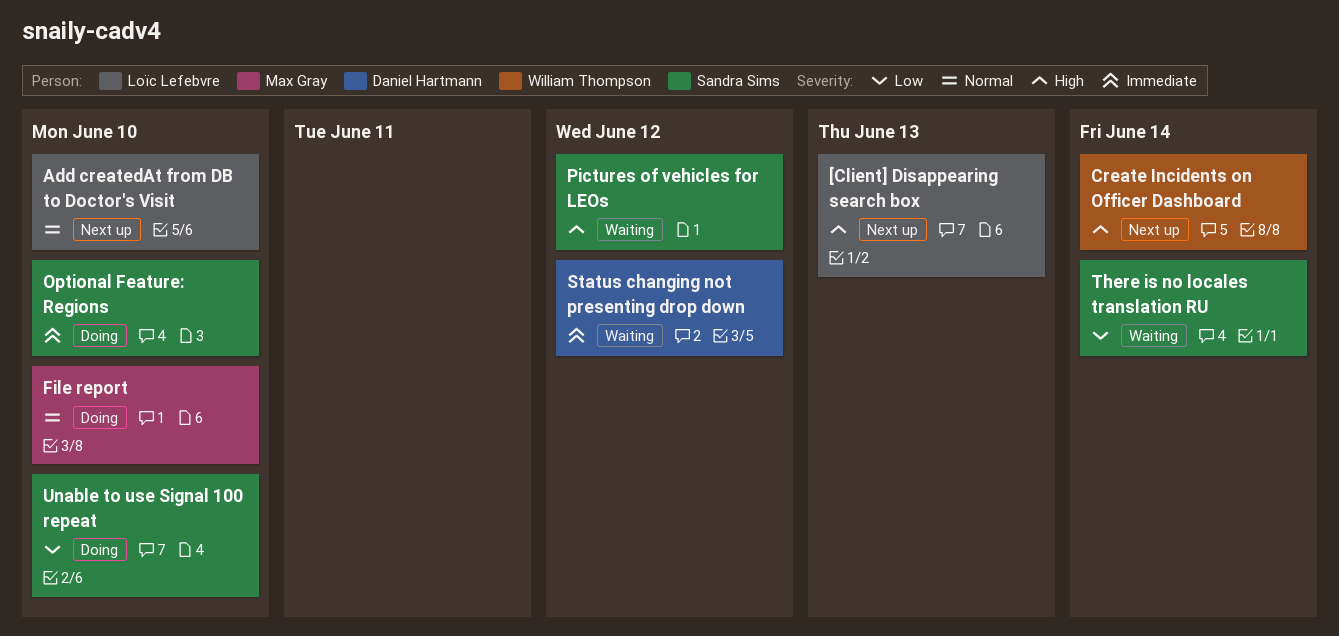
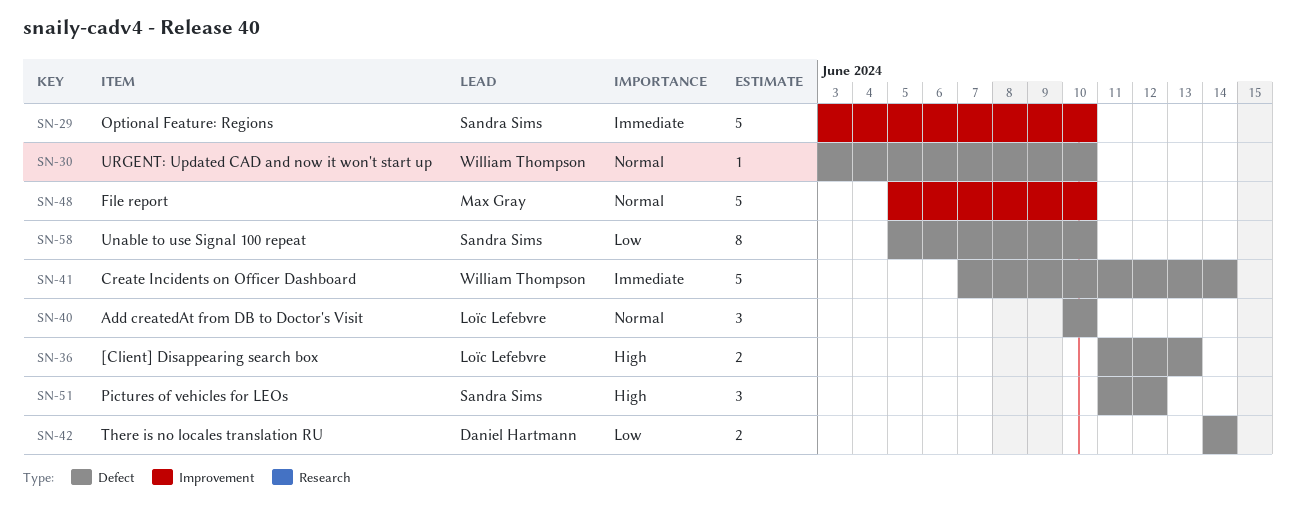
Create Incidents on Officer Dashboard, priority: High -> Immediate
Status changing not presenting drop down: present -> none
There is no locales translation RU, owner: Sandra Sims -> Daniel Hartmann
URGENT: Updated CAD and now it won't start up: none -> present

